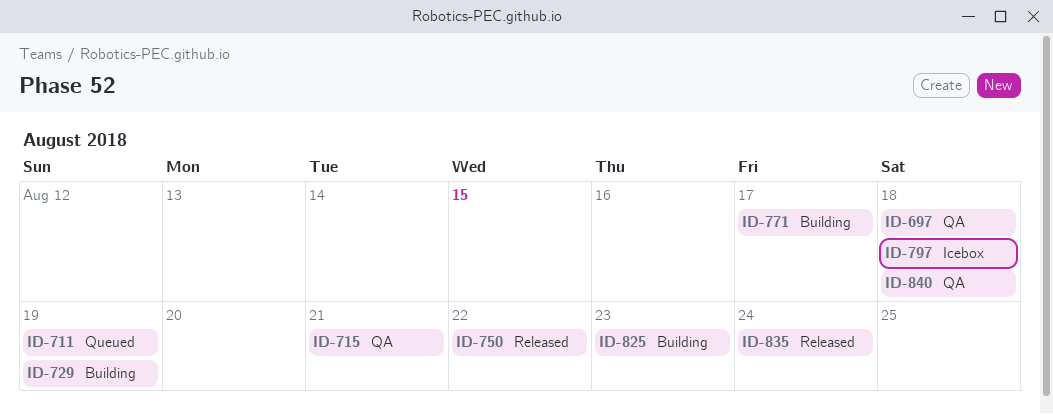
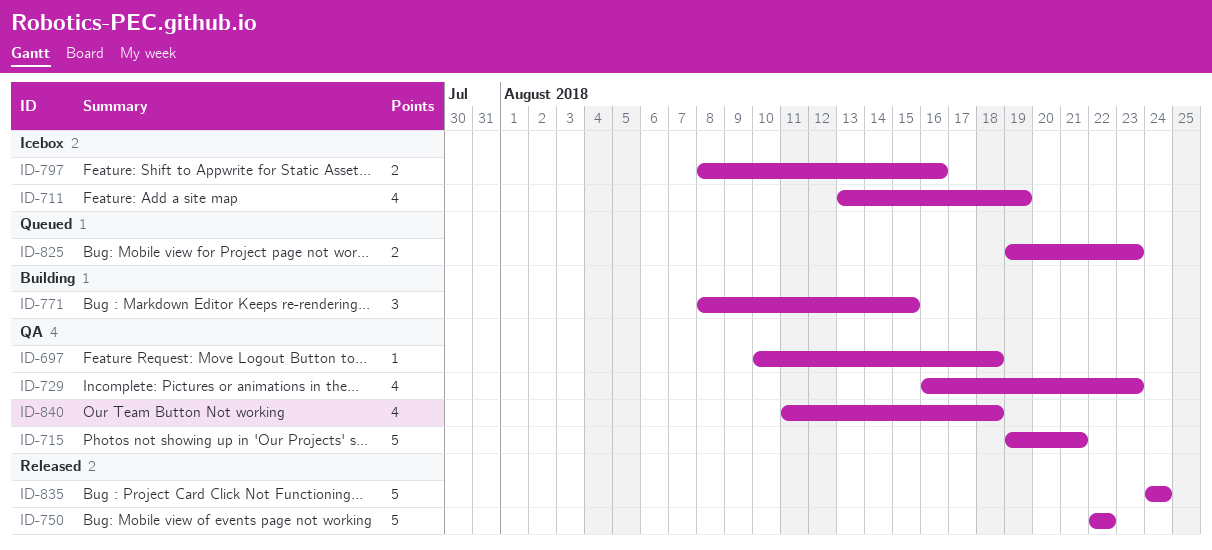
ID-711, status: Queued -> Icebox
ID-729, status: Building -> QA
ID-729, due: Aug 19 -> Aug 23
ID-771, due: Aug 17 -> Aug 15
ID-797, due: Aug 18 -> Aug 16
ID-825, status: Building -> Queued

